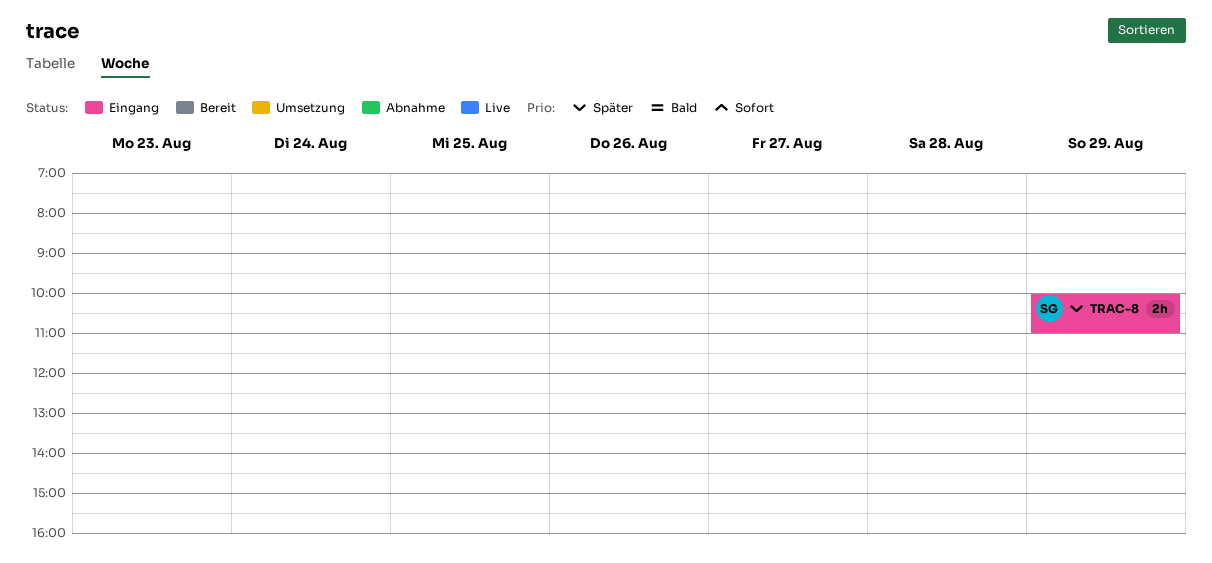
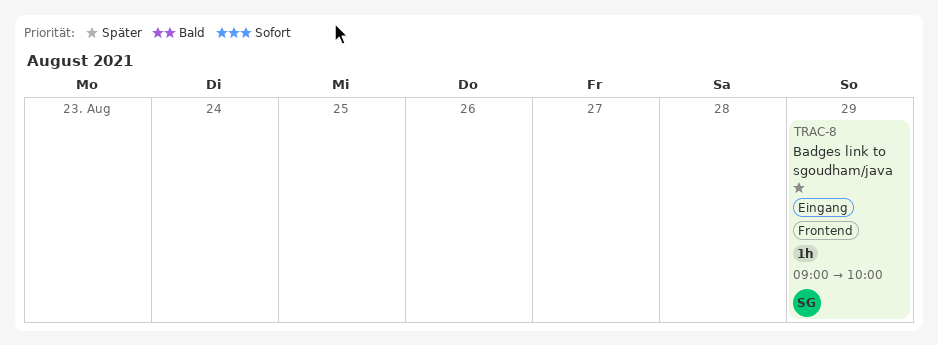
TRAC-8, estimate: 2h -> 1h
TRAC-8, begins: 10:00 -> 09:00
TRAC-8, ends: 11:00 -> 10:00

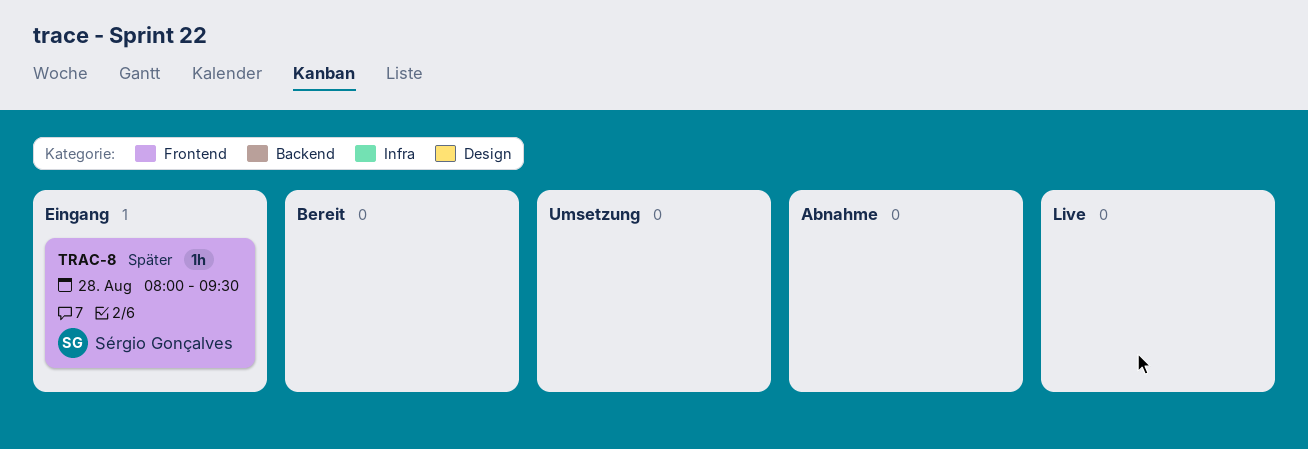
TRAC-8, day: Aug 29 -> Aug 28
TRAC-8, begins: 09:00 -> 08:00
TRAC-8, ends: 10:00 -> 09:30

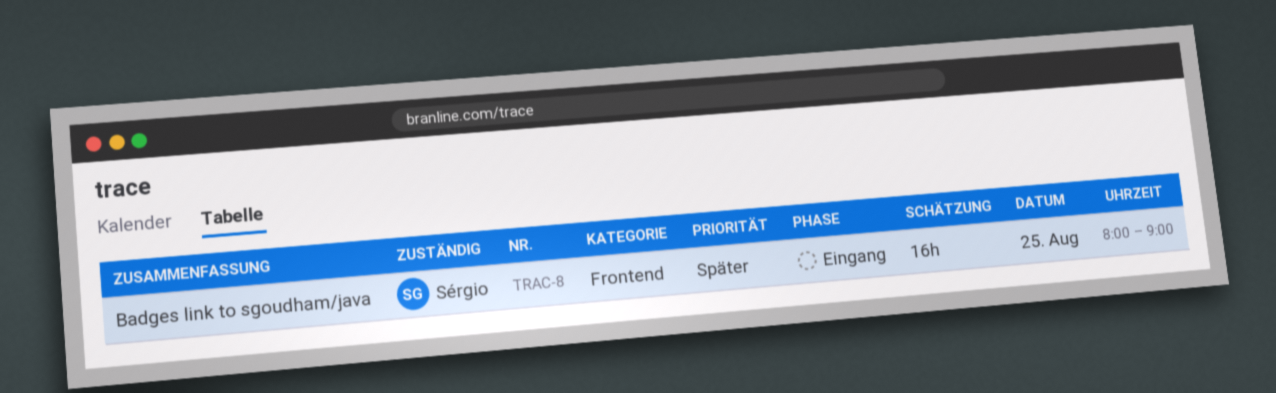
TRAC-8, estimate: 1h -> 16h
TRAC-8, day: Aug 28 -> Aug 25
TRAC-8, ends: 09:30 -> 09:00

